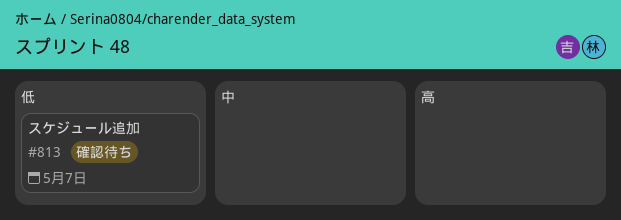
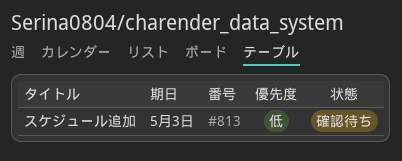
#813, due: May 7 -> May 3

